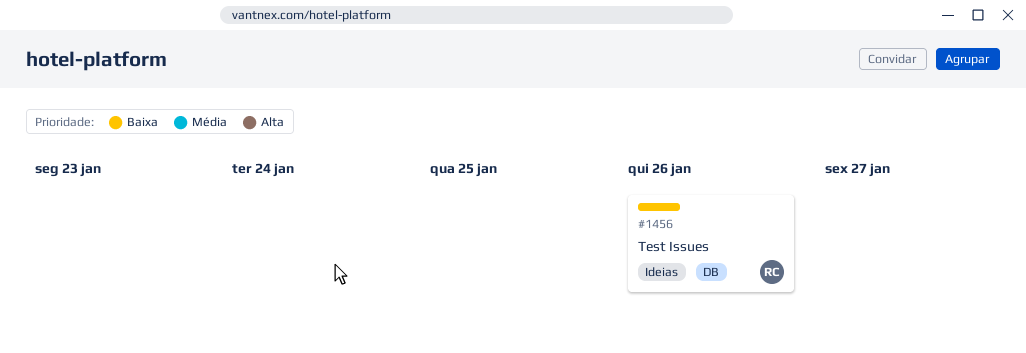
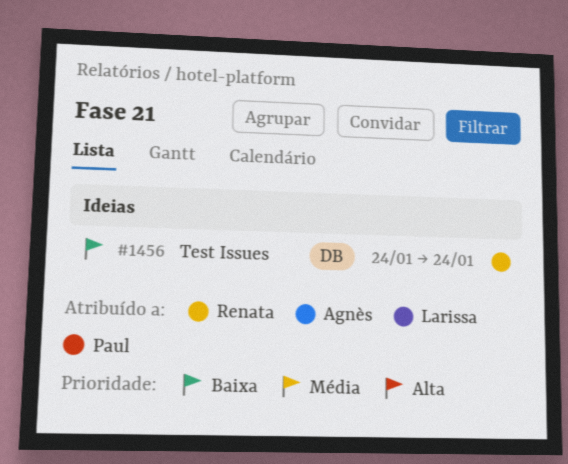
#1456, due: Jan 26 -> Jan 24

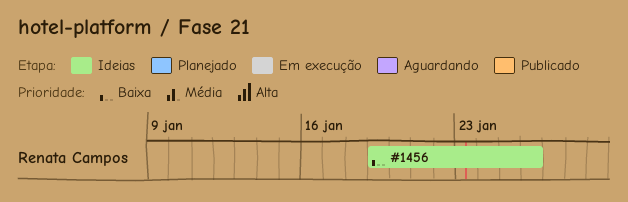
#1456, start: Jan 24 -> Jan 19
#1456, due: Jan 24 -> Jan 26

